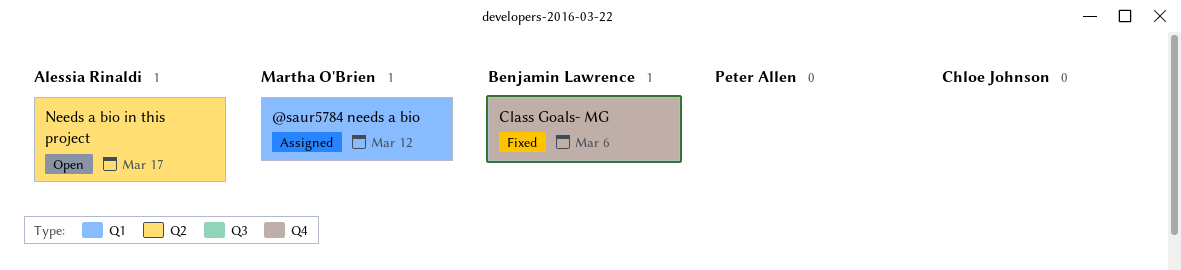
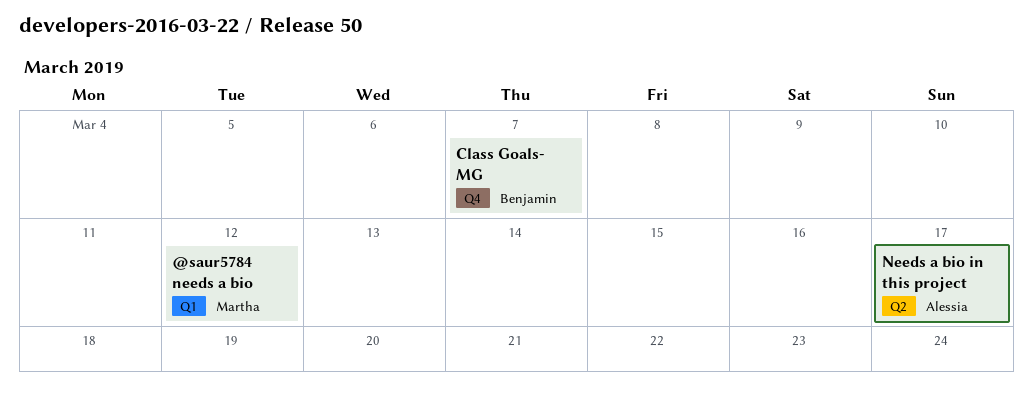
Class Goals- MG, due: Mar 6 -> Mar 7

